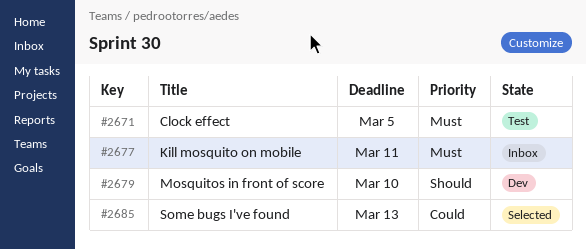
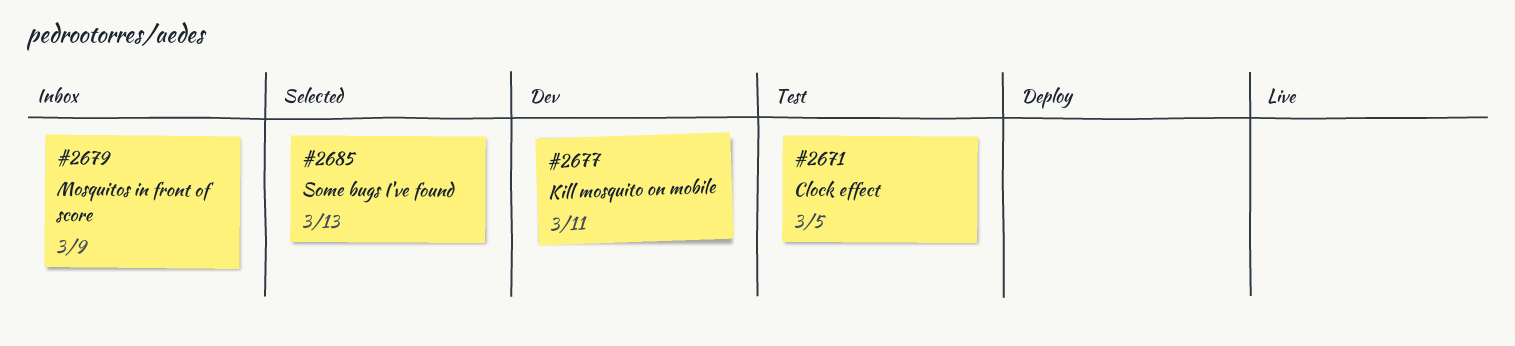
#2677, status: Inbox -> Dev
#2679, status: Dev -> Inbox
#2679, due: Mar 10 -> Mar 9

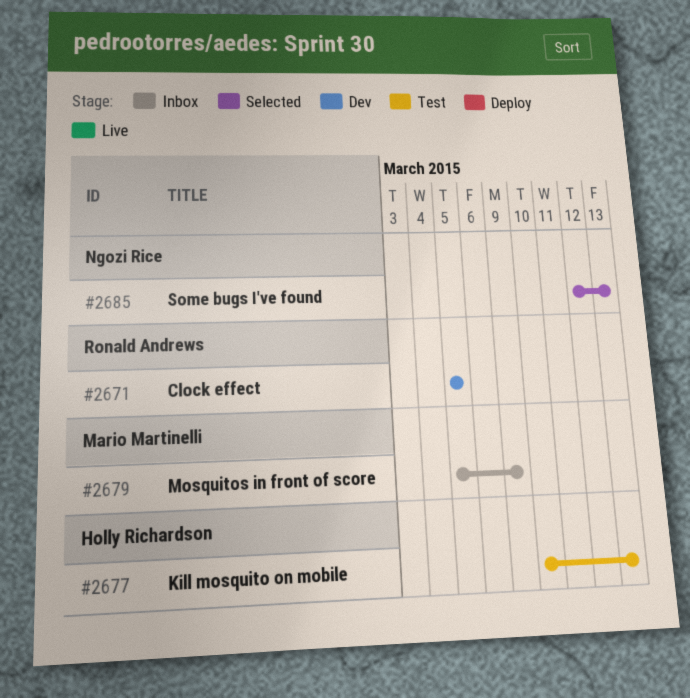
#2671, status: Test -> Dev
#2677, status: Dev -> Test
#2677, due: Mar 11 -> Mar 13

